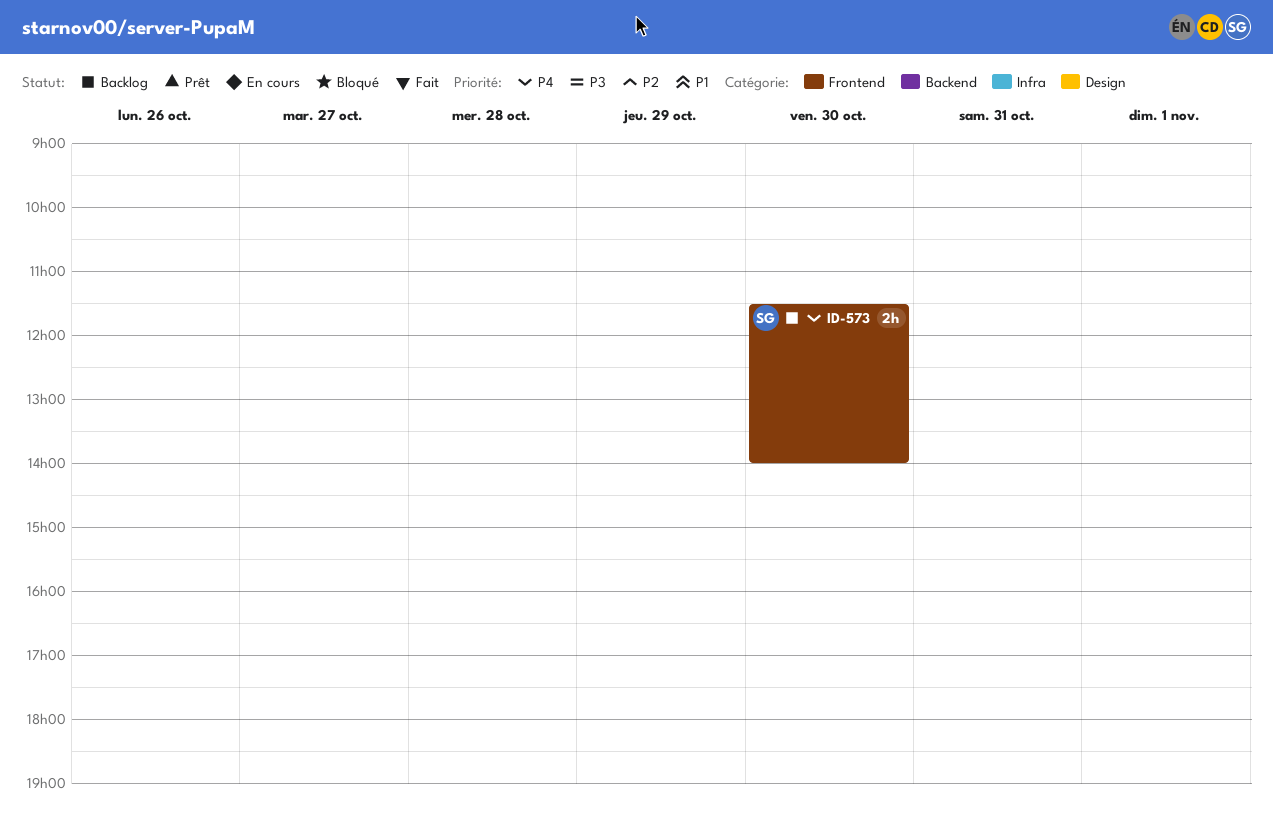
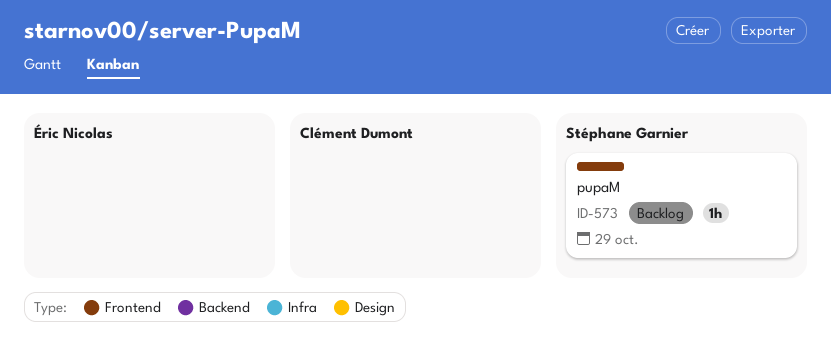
ID-573, estimate: 2h -> 1h
ID-573, day: Oct 30 -> Oct 29

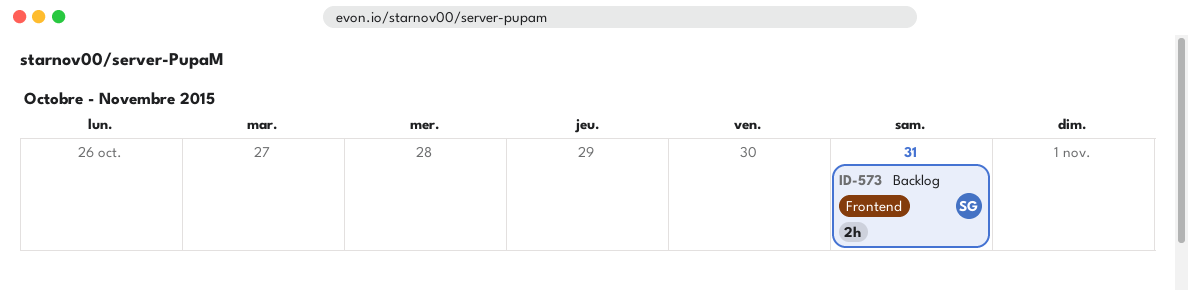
ID-573, estimate: 1h -> 2h
ID-573, day: Oct 29 -> Oct 31

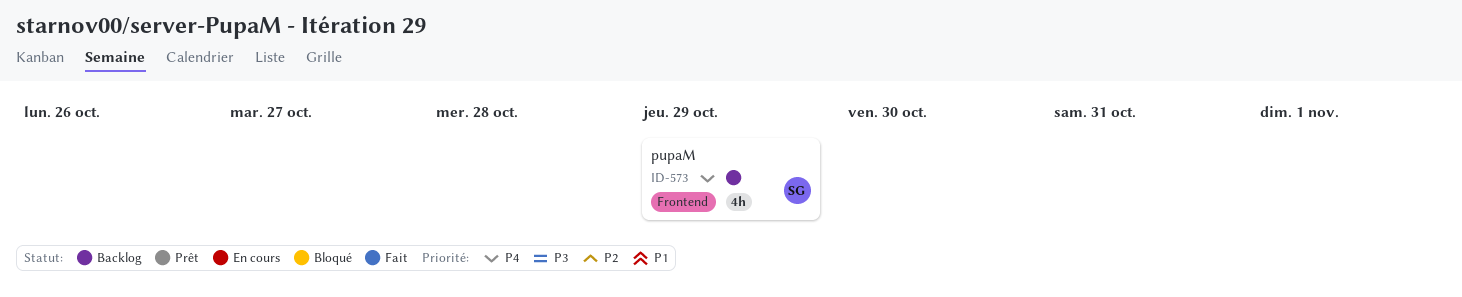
ID-573, estimate: 2h -> 4h
ID-573, day: Oct 31 -> Oct 29

